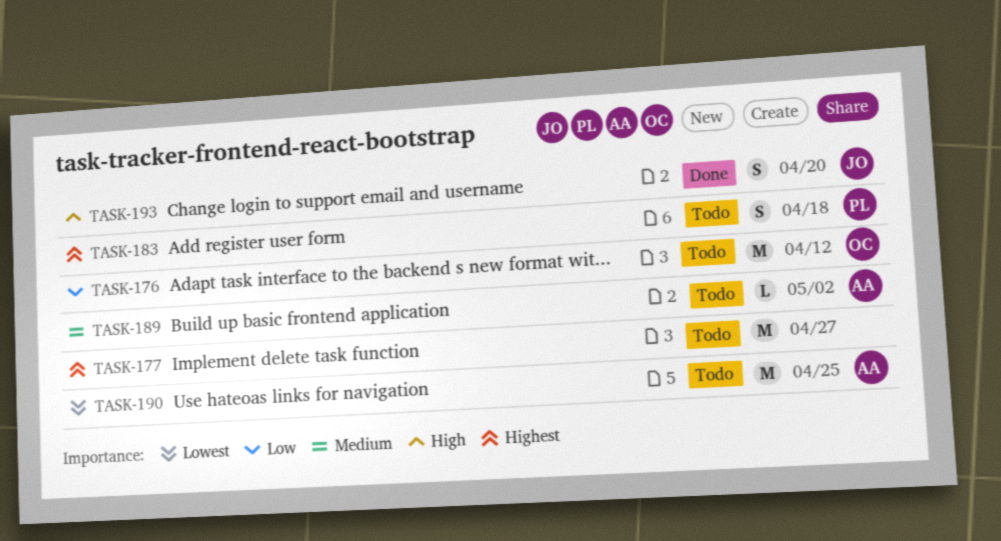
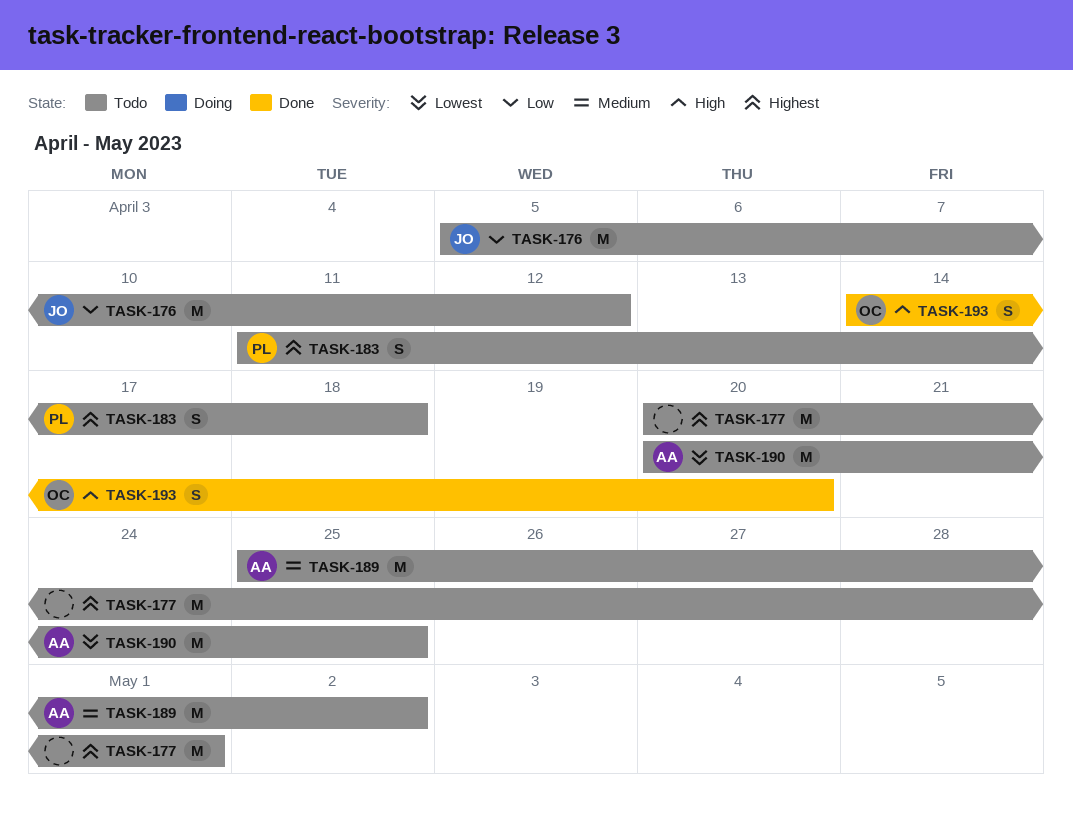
TASK-176, owner: OC -> JO
TASK-177, due: Apr 27 -> May 1
TASK-189, estimate: L -> M
TASK-193, owner: JO -> OC

